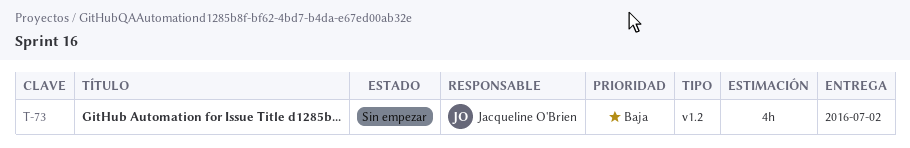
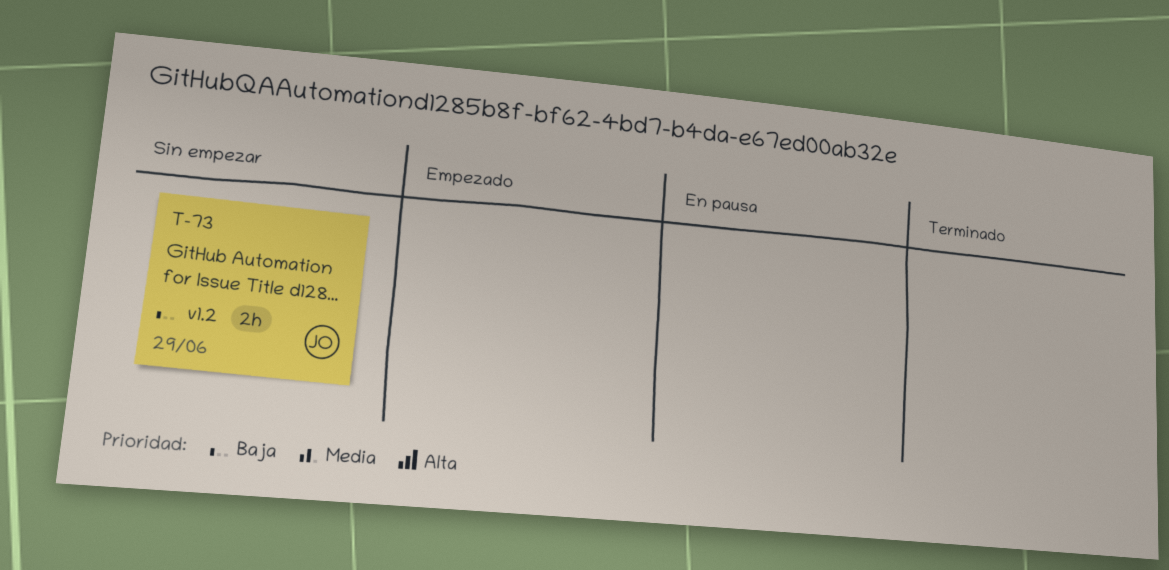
T-73, estimate: 4h -> 2h
T-73, due: Jul 2 -> Jun 29

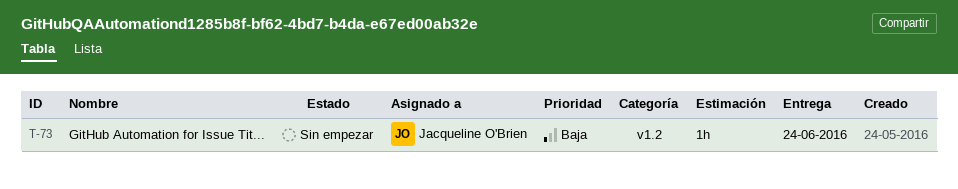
T-73, estimate: 2h -> 1h
T-73, due: Jun 29 -> Jun 24

